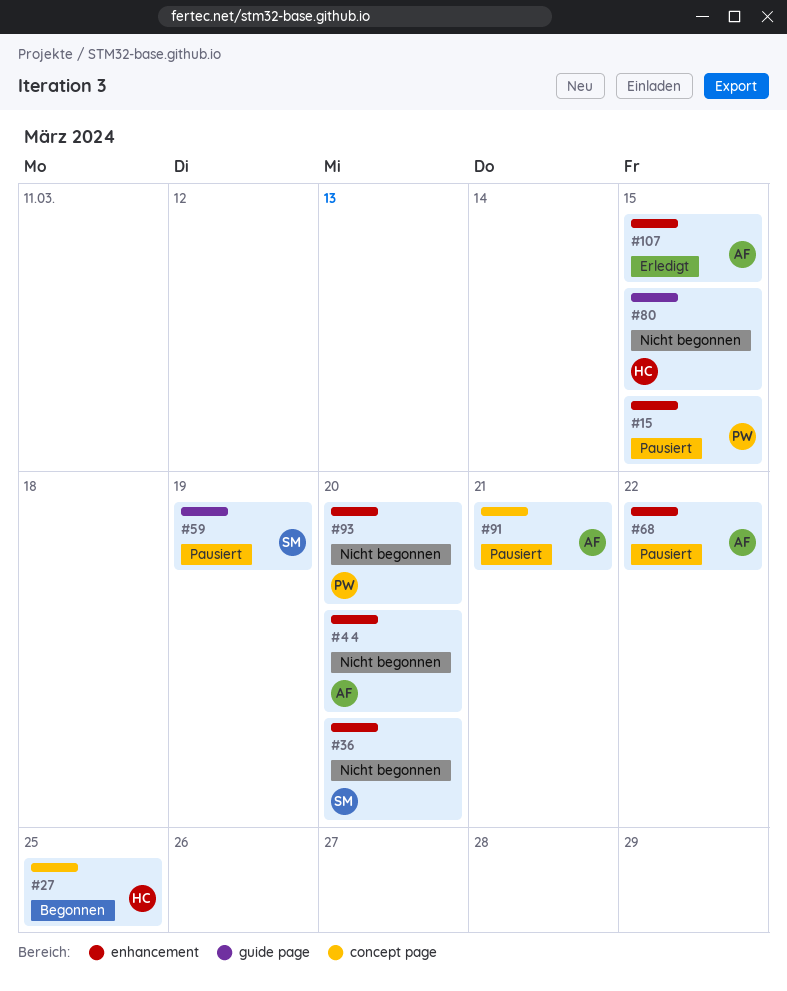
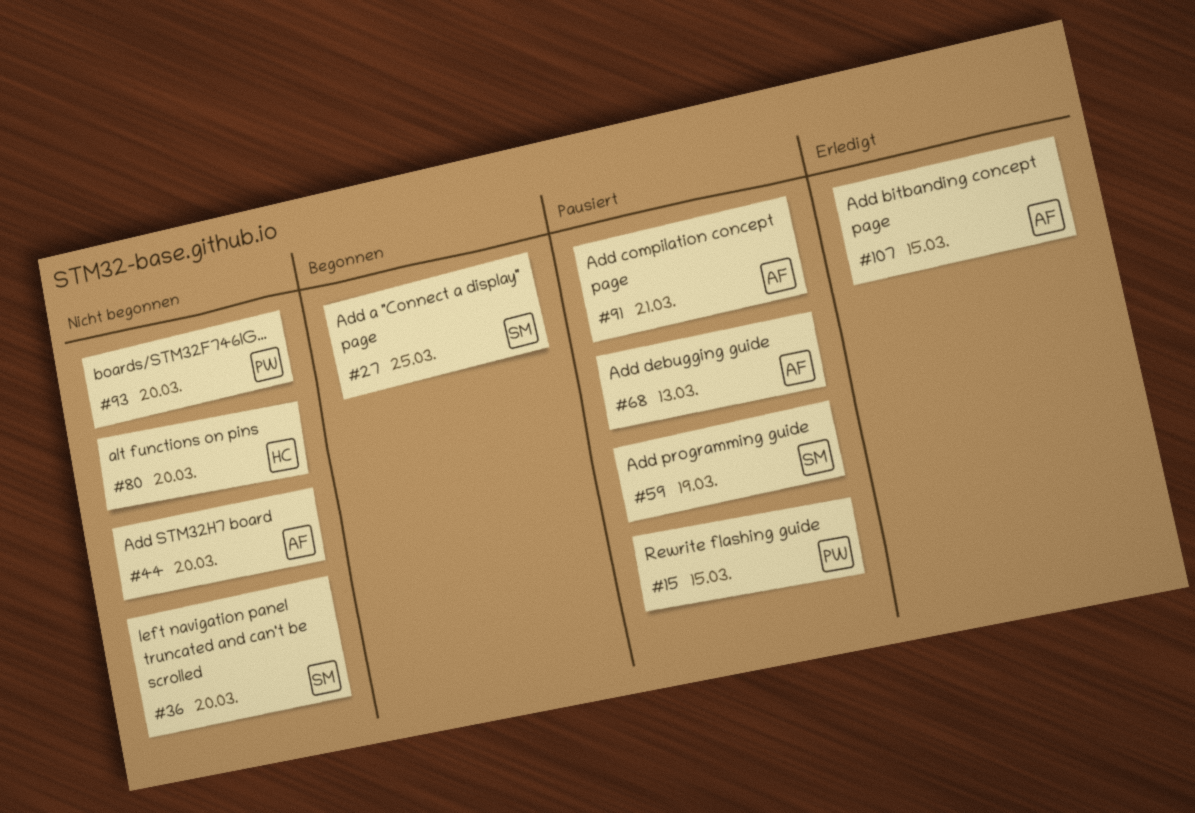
#27, owner: HC -> SM
#68, due: Mar 22 -> Mar 13
#80, due: Mar 15 -> Mar 20

